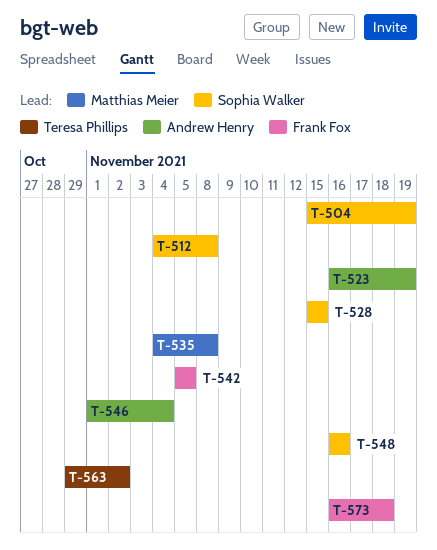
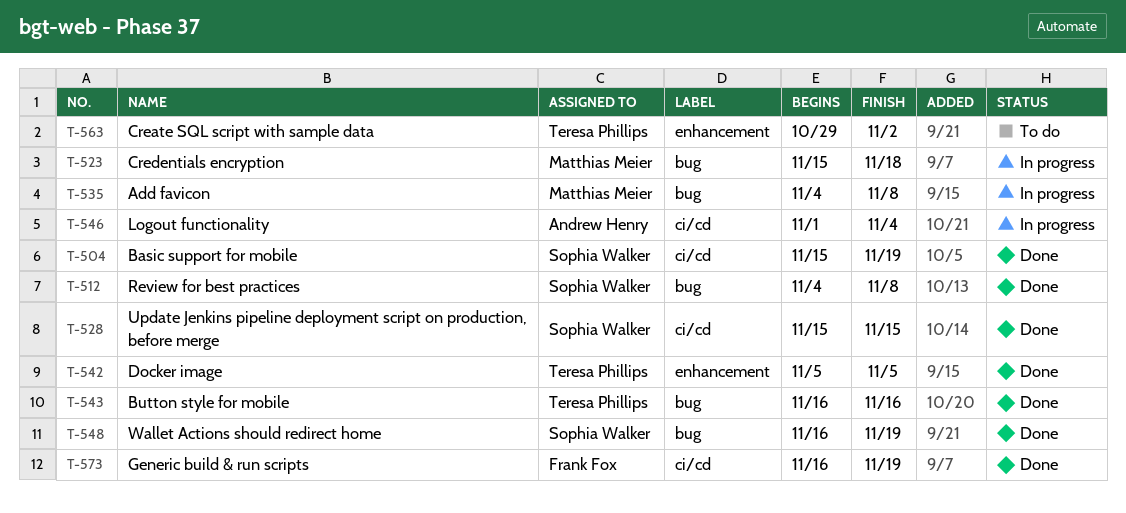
T-523, owner: Andrew Henry -> Matthias Meier
T-523, start: Nov 16 -> Nov 15
T-523, due: Nov 19 -> Nov 18
T-542, owner: Frank Fox -> Teresa Phillips
T-543: none -> present
T-548, due: Nov 16 -> Nov 19
T-573, due: Nov 18 -> Nov 19

